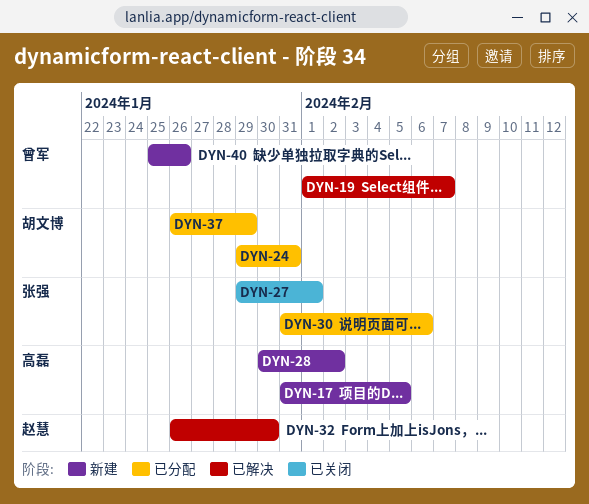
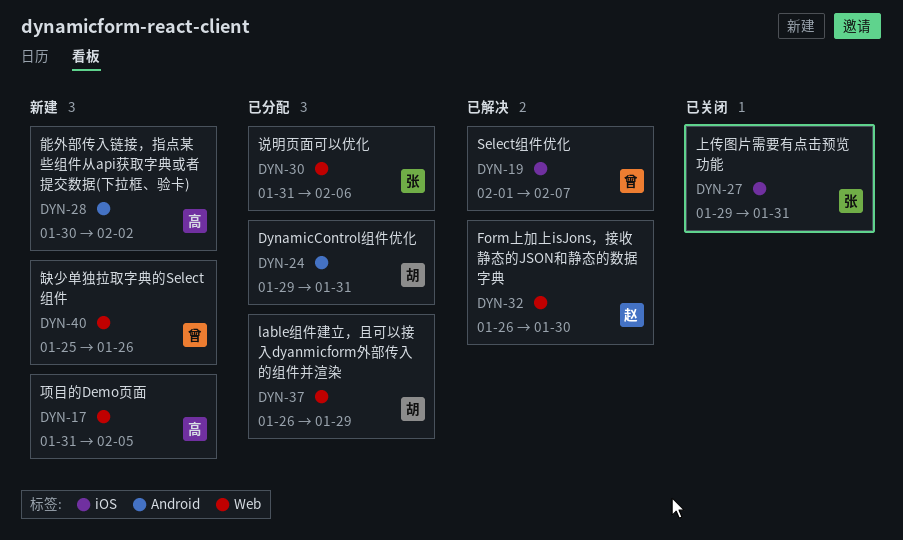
DYN-27, due: Feb 1 -> Jan 31

